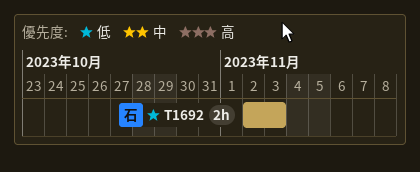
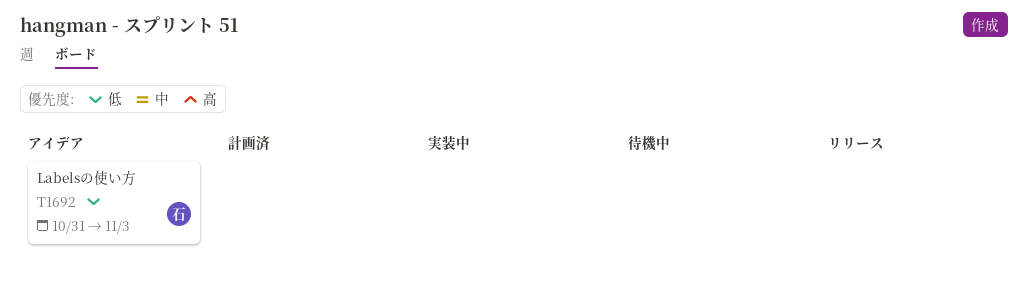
T1692, start: Nov 2 -> Oct 31

